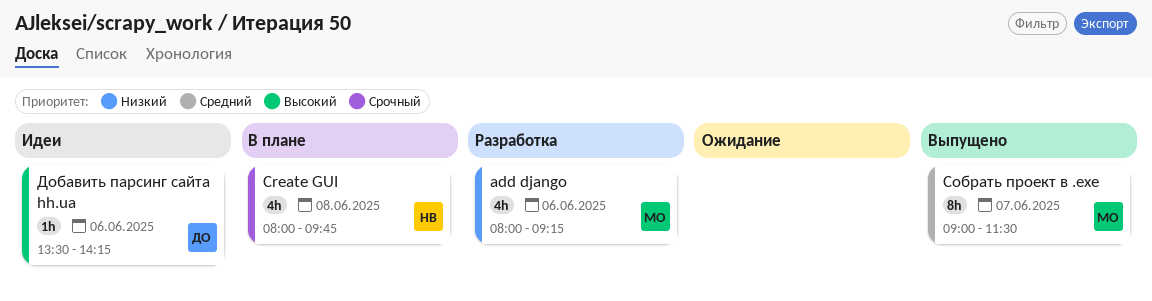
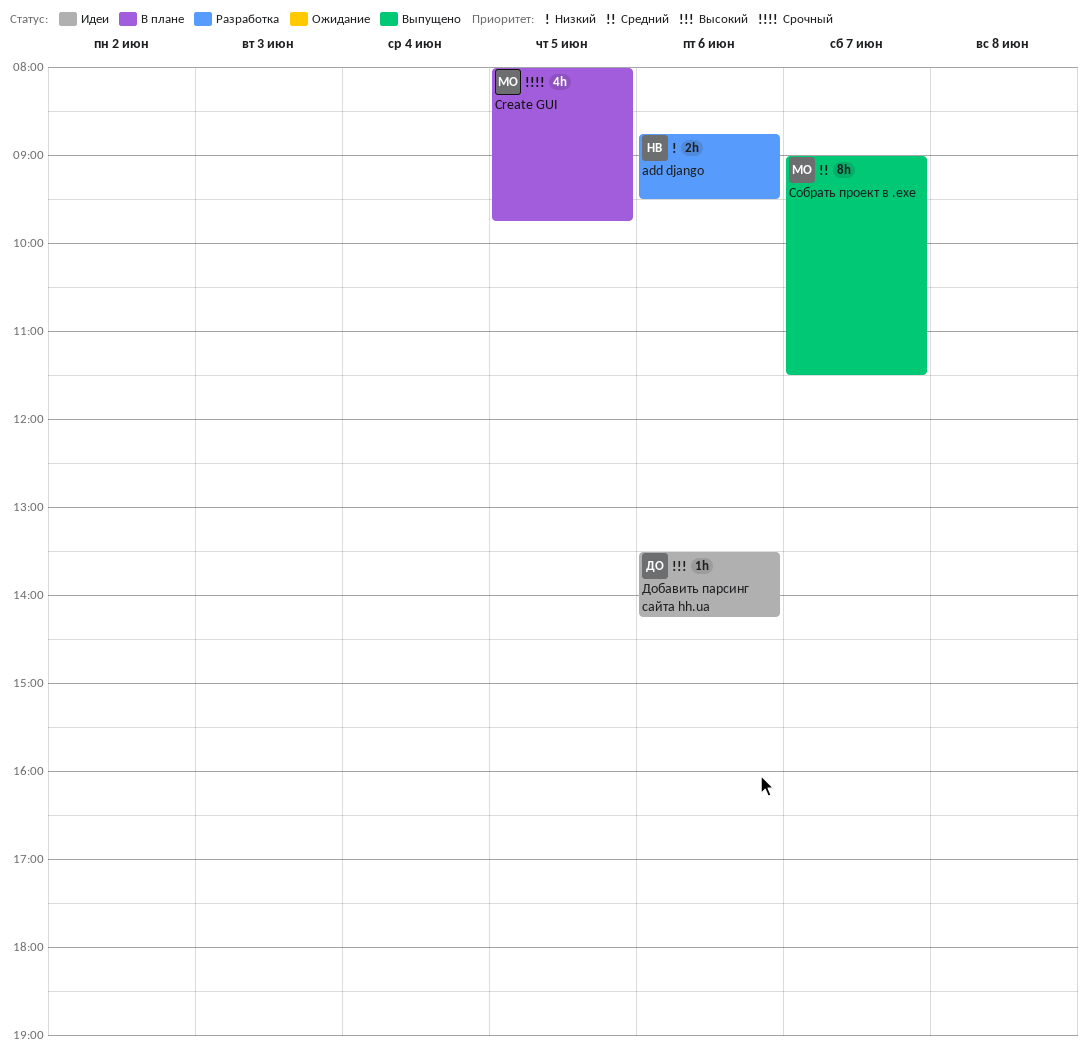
add django, owner: МО -> НВ
add django, estimate: 4h -> 2h
add django, begins: 08:00 -> 08:45
add django, ends: 09:15 -> 09:30
Create GUI, owner: НВ -> МО
Create GUI, day: Jun 8 -> Jun 5

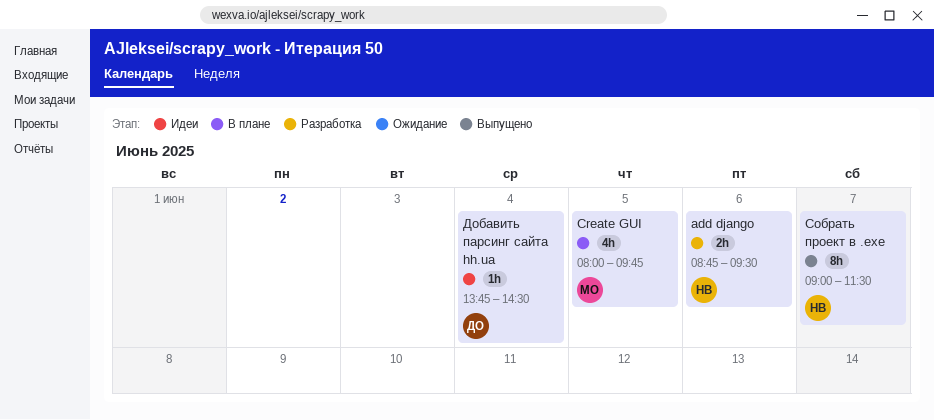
Добавить парсинг сайта hh.ua, day: Jun 6 -> Jun 4
Добавить парсинг сайта hh.ua, begins: 13:30 -> 13:45
Добавить парсинг сайта hh.ua, ends: 14:15 -> 14:30
Собрать проект в .exe, owner: МО -> НВ

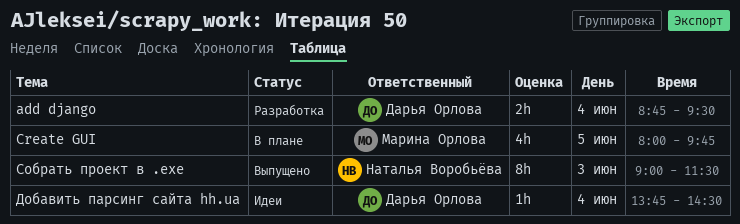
add django, owner: Наталья Воробьёва -> Дарья Орлова
add django, day: Jun 6 -> Jun 4
Собрать проект в .exe, day: Jun 7 -> Jun 3

